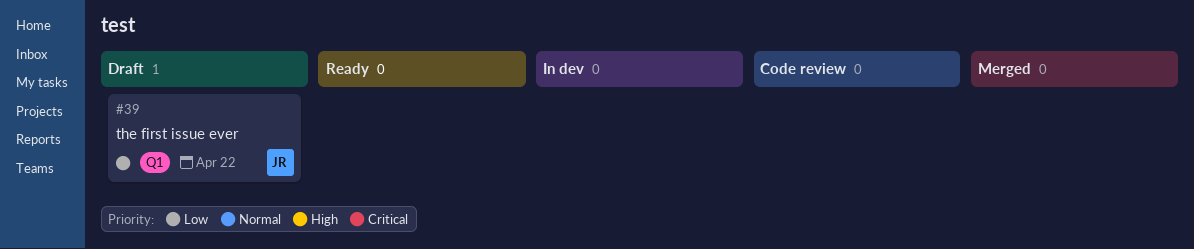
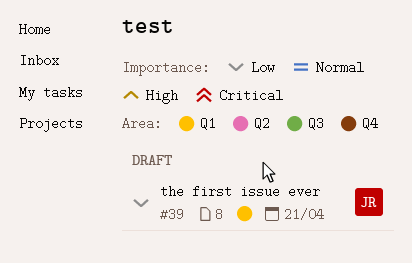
#39, due: Apr 22 -> Apr 21

